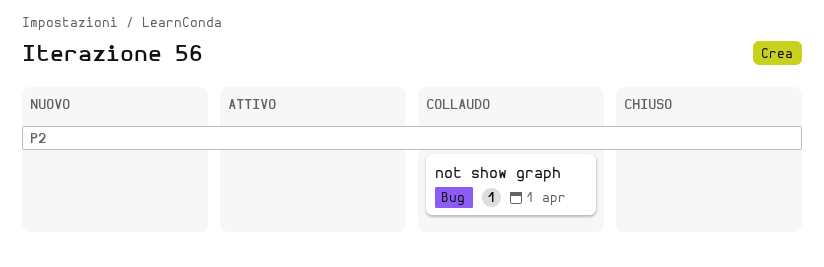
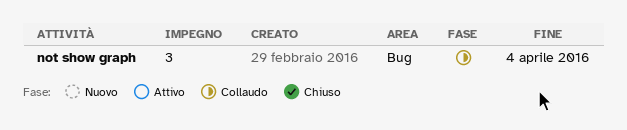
not show graph, estimate: 1 -> 3
not show graph, due: Apr 1 -> Apr 4

